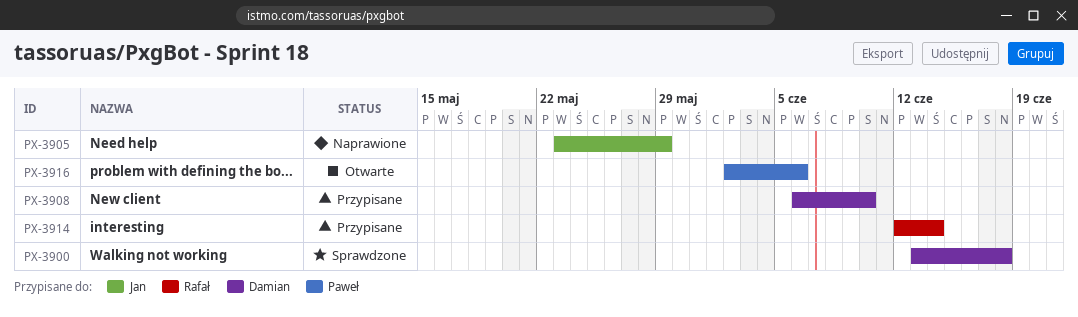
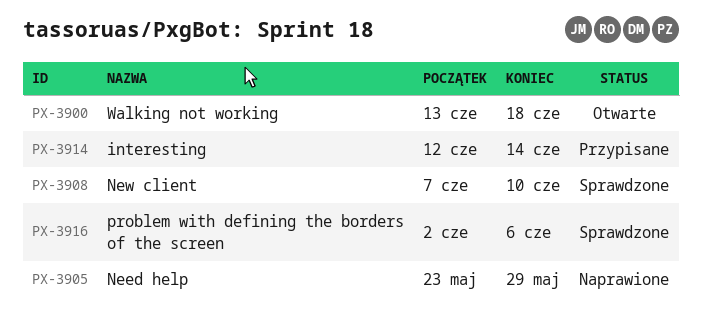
PX-3900, status: Sprawdzone -> Otwarte
PX-3908, status: Przypisane -> Sprawdzone
PX-3908, start: Jun 6 -> Jun 7
PX-3916, status: Otwarte -> Sprawdzone

